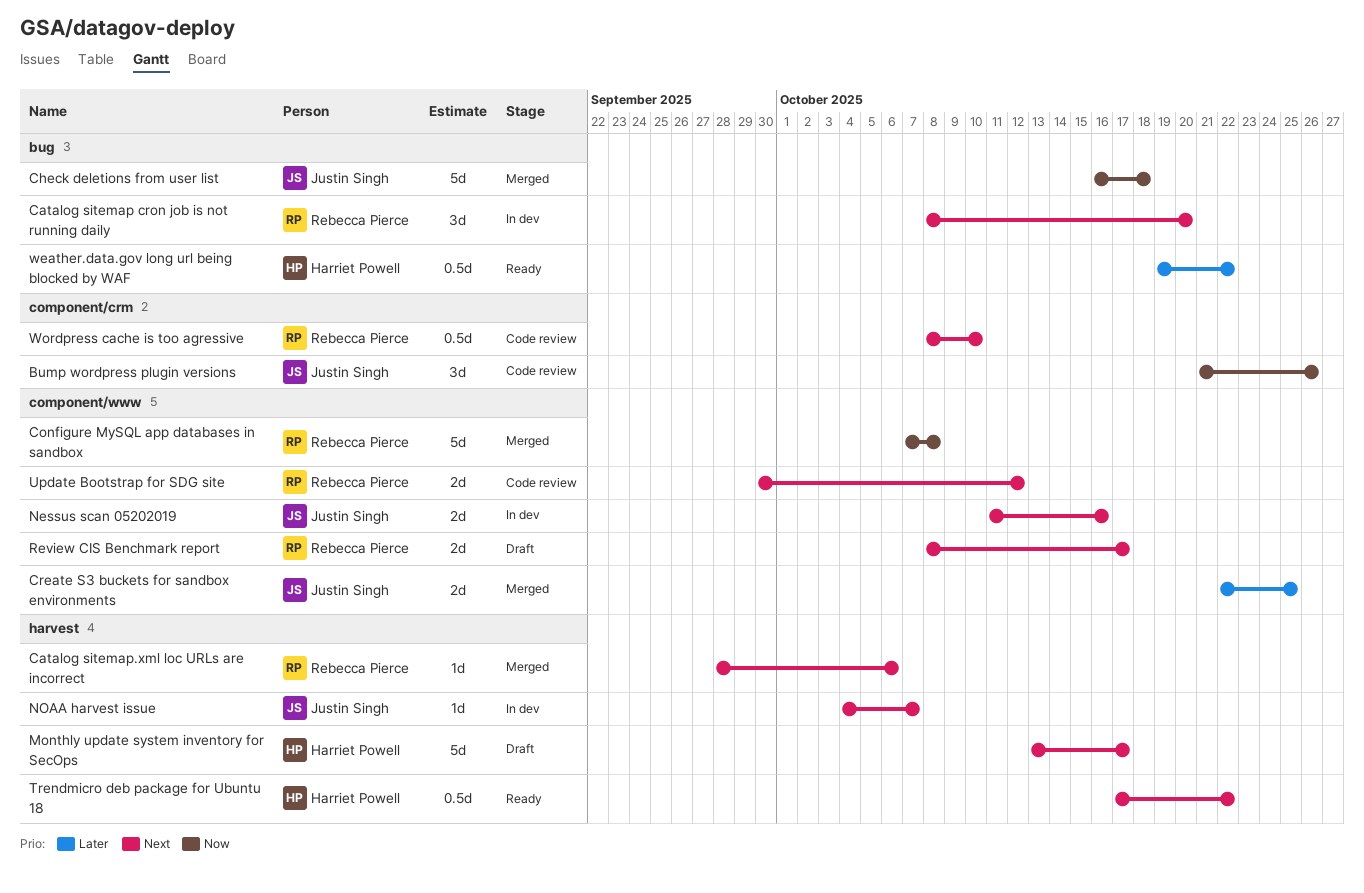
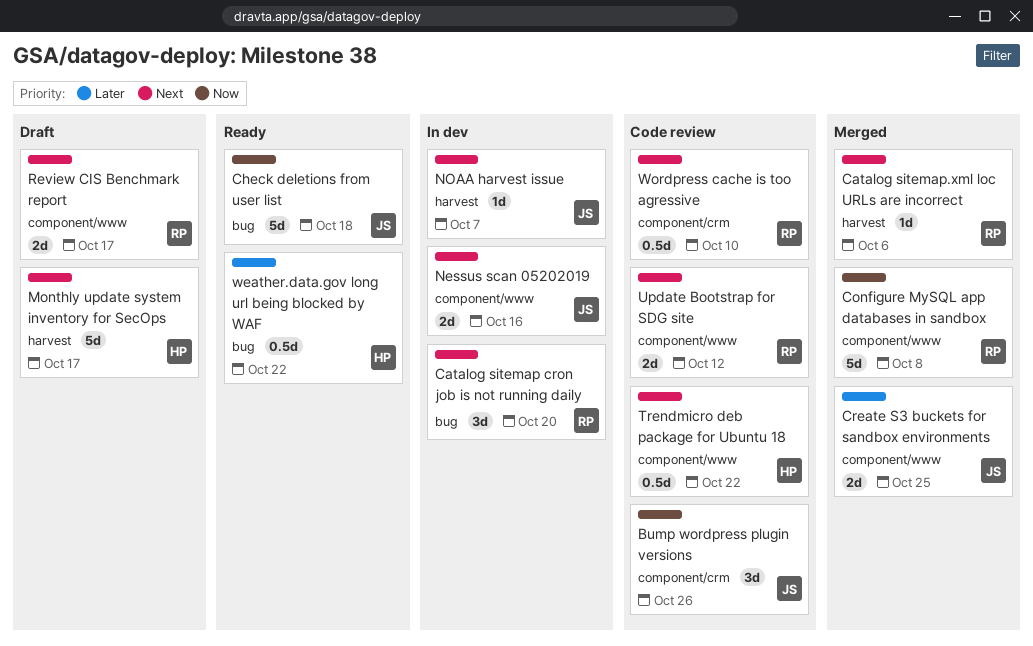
Check deletions from user list, status: Merged -> Ready
Trendmicro deb package for Ubuntu 18, status: Ready -> Code review
Trendmicro deb package for Ubuntu 18, label: harvest -> component/www

